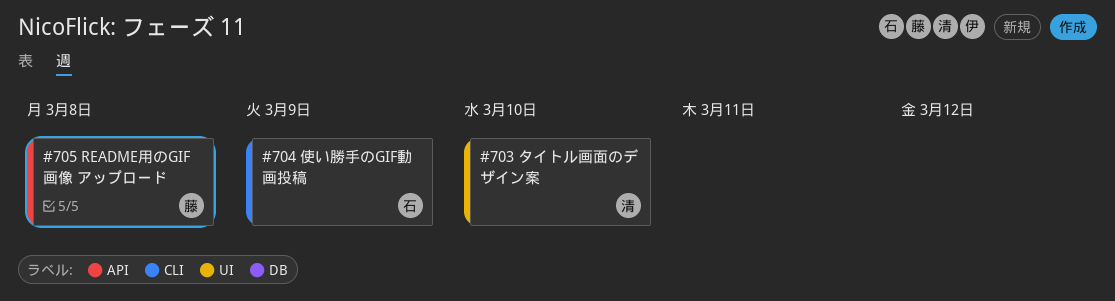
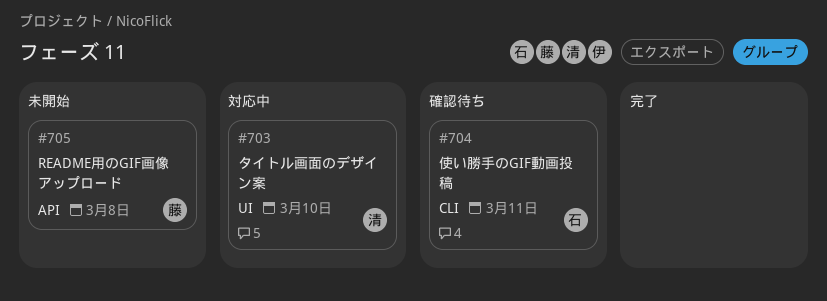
#704, due: Mar 9 -> Mar 11

